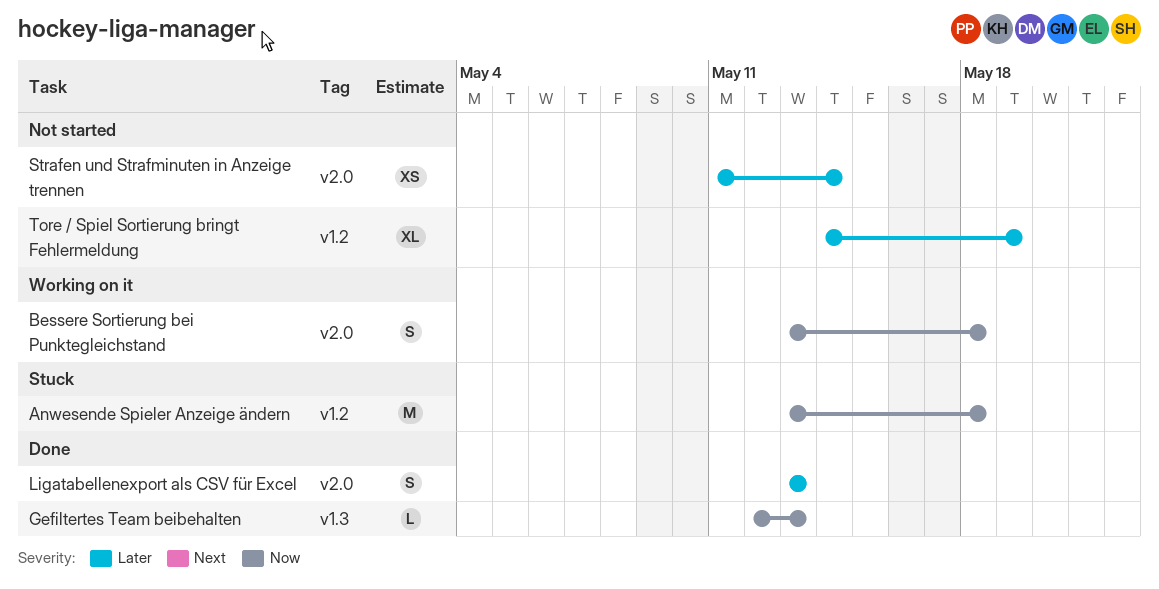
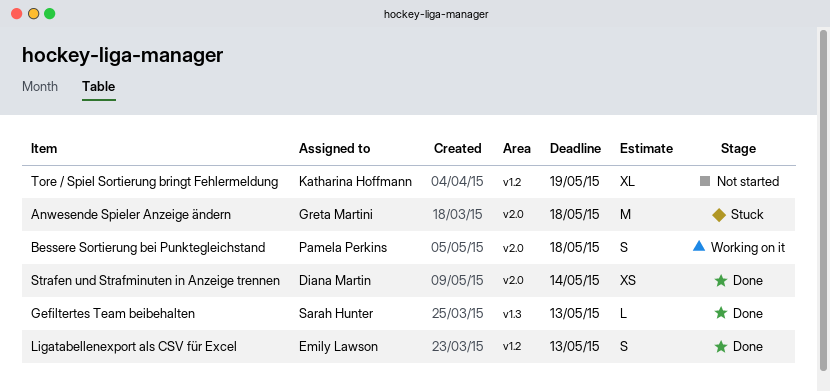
Anwesende Spieler Anzeige ändern, label: v1.2 -> v2.0
Ligatabellenexport als CSV für Excel, label: v2.0 -> v1.2
Strafen und Strafminuten in Anzeige trennen, status: Not started -> Done

